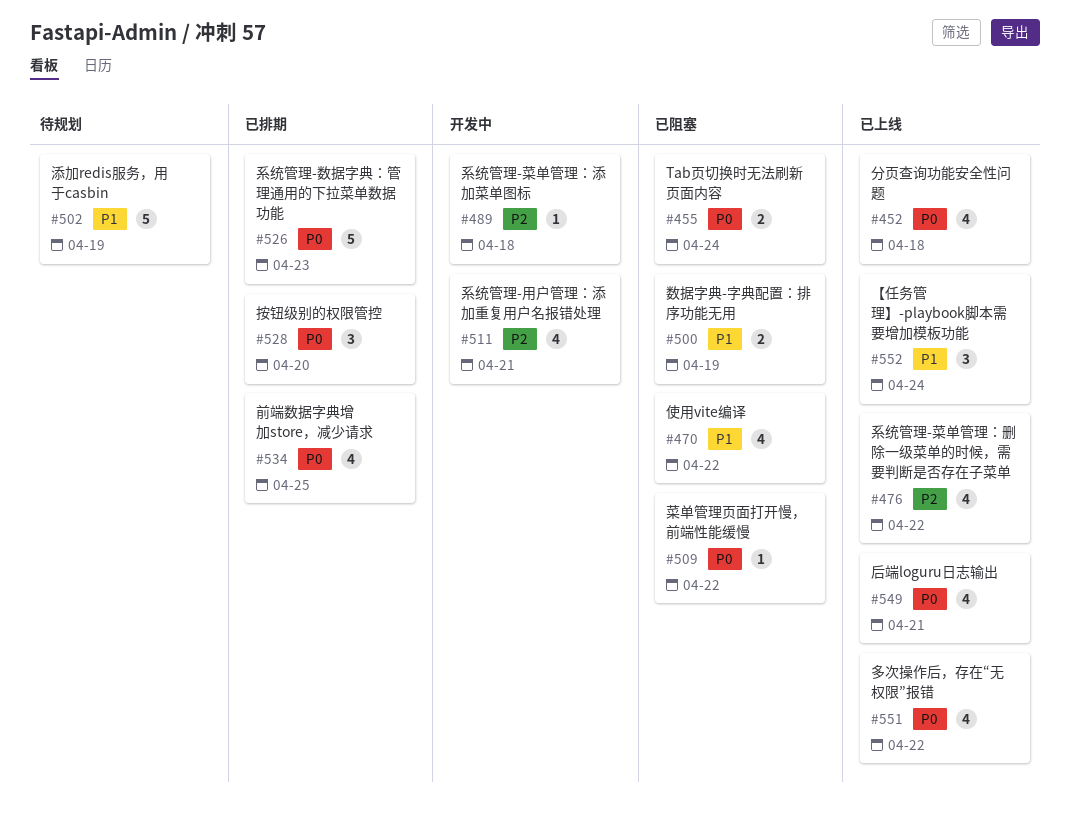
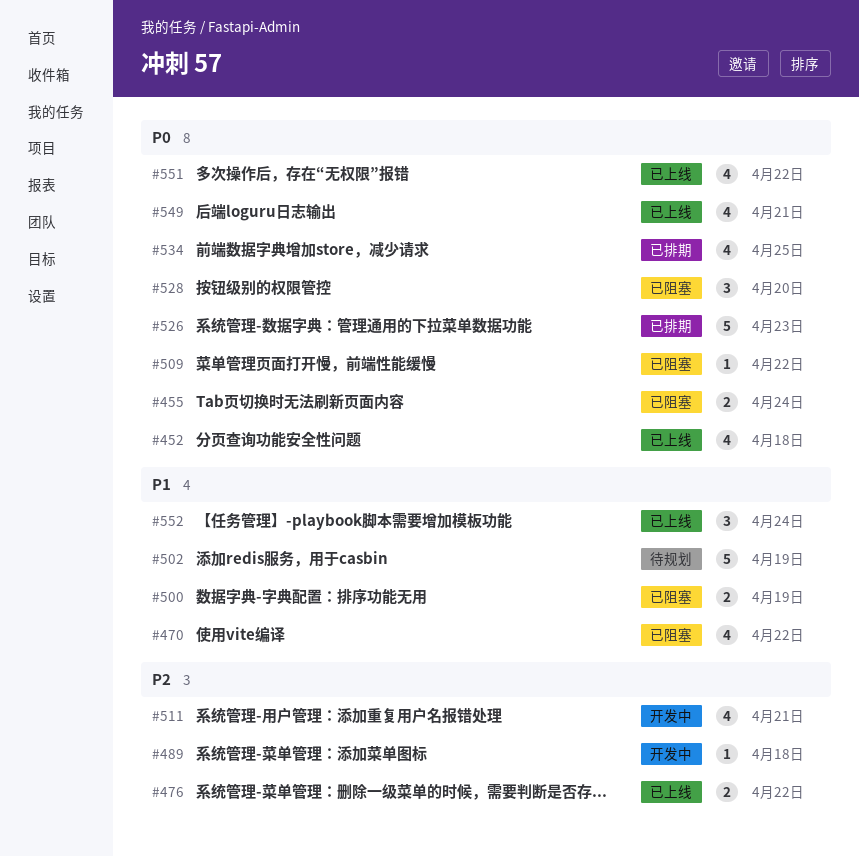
#476, estimate: 4 -> 2
#528, status: 已排期 -> 已阻塞

